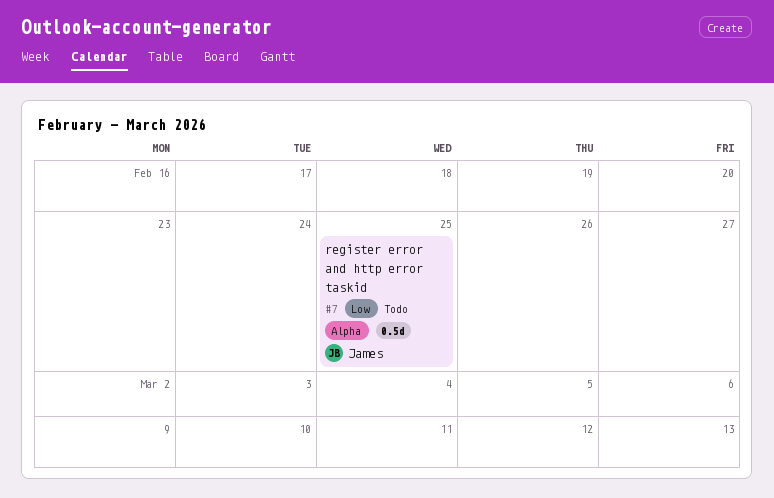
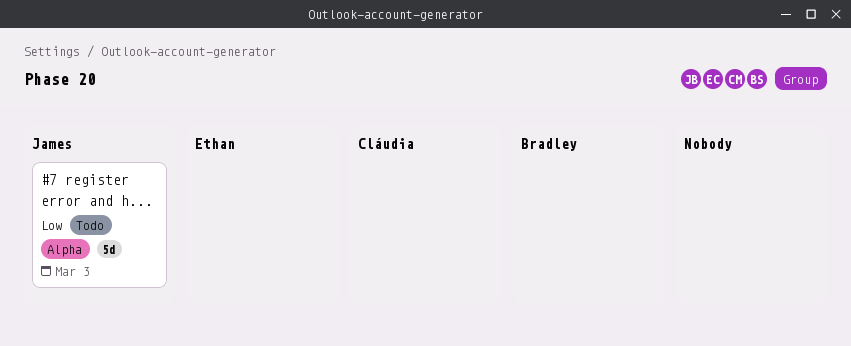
#7, estimate: 0.5d -> 5d
#7, due: Feb 25 -> Mar 3

